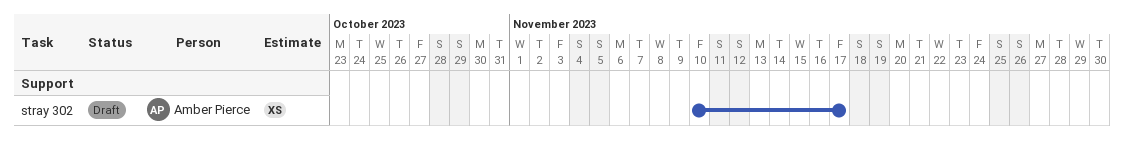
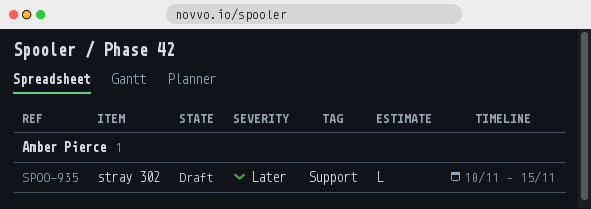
stray 302, estimate: XS -> L
stray 302, due: Nov 17 -> Nov 15

